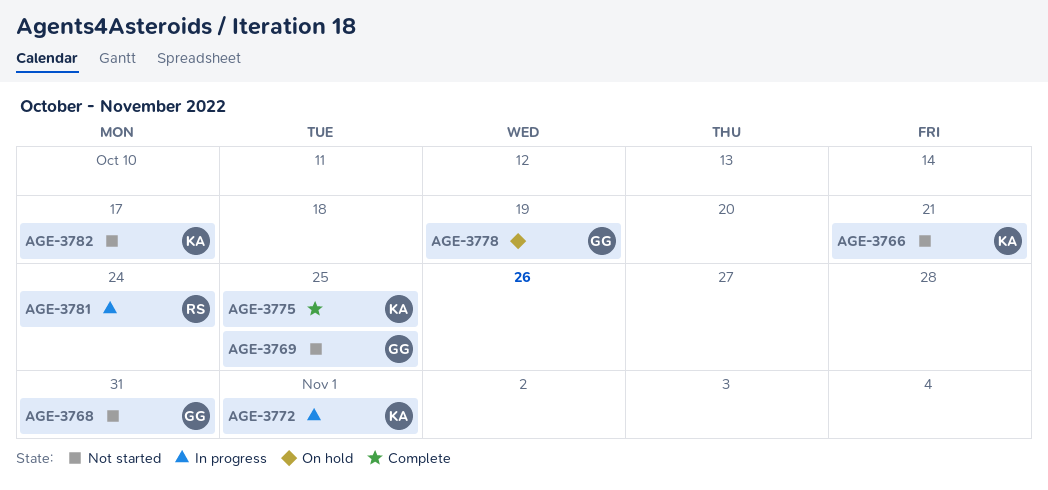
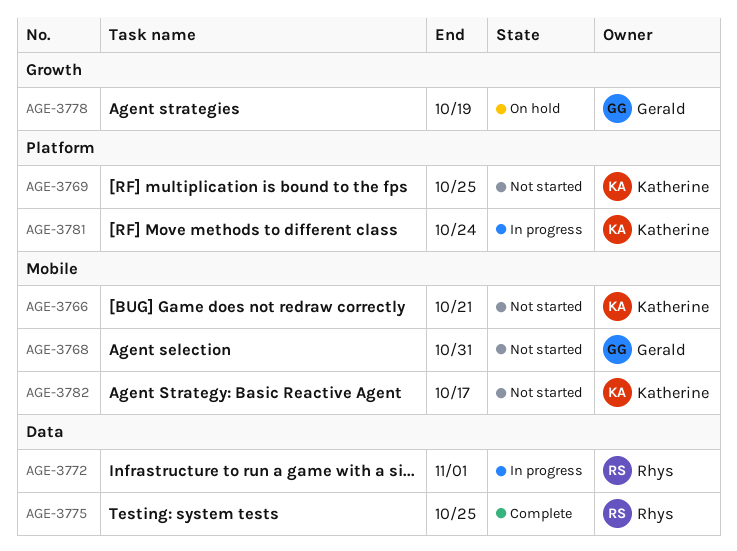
AGE-3769, owner: Gerald -> Katherine
AGE-3772, owner: Katherine -> Rhys
AGE-3775, owner: Katherine -> Rhys
AGE-3781, owner: Rhys -> Katherine

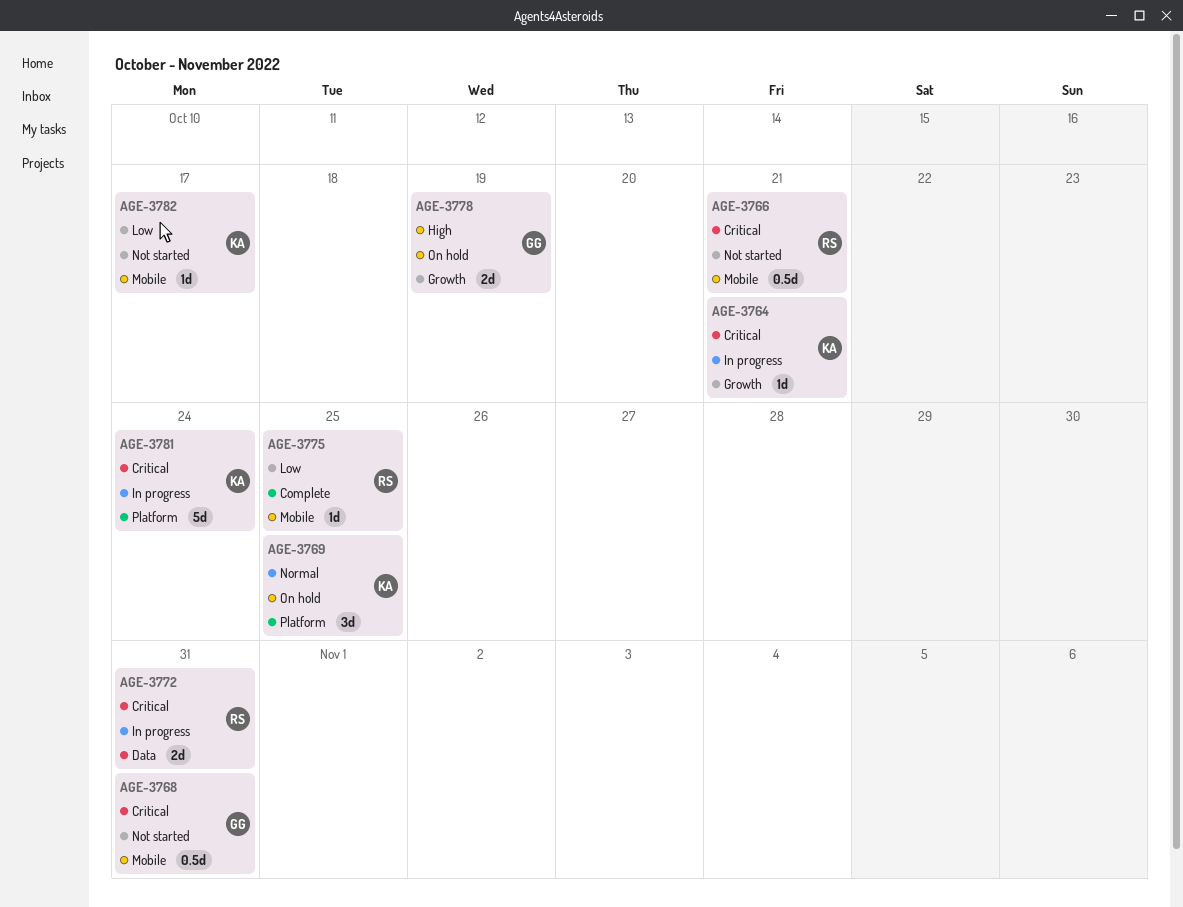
AGE-3764: none -> present
AGE-3766, owner: Katherine -> Rhys
AGE-3769, status: Not started -> On hold
AGE-3772, due: Nov 1 -> Oct 31
AGE-3775, label: Data -> Mobile

